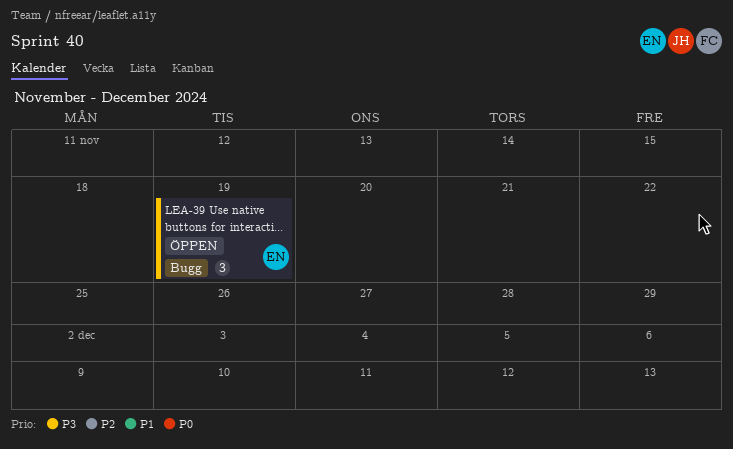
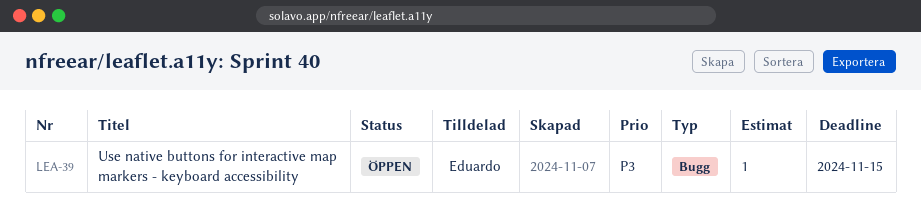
LEA-39, estimate: 3 -> 1
LEA-39, due: Nov 19 -> Nov 15

